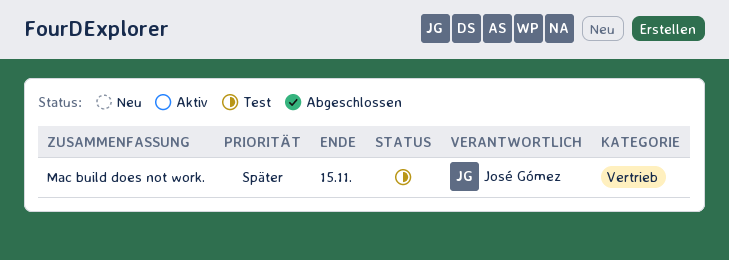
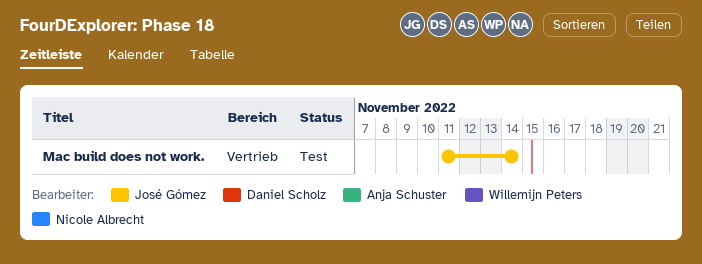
Mac build does not work., due: Nov 15 -> Nov 14

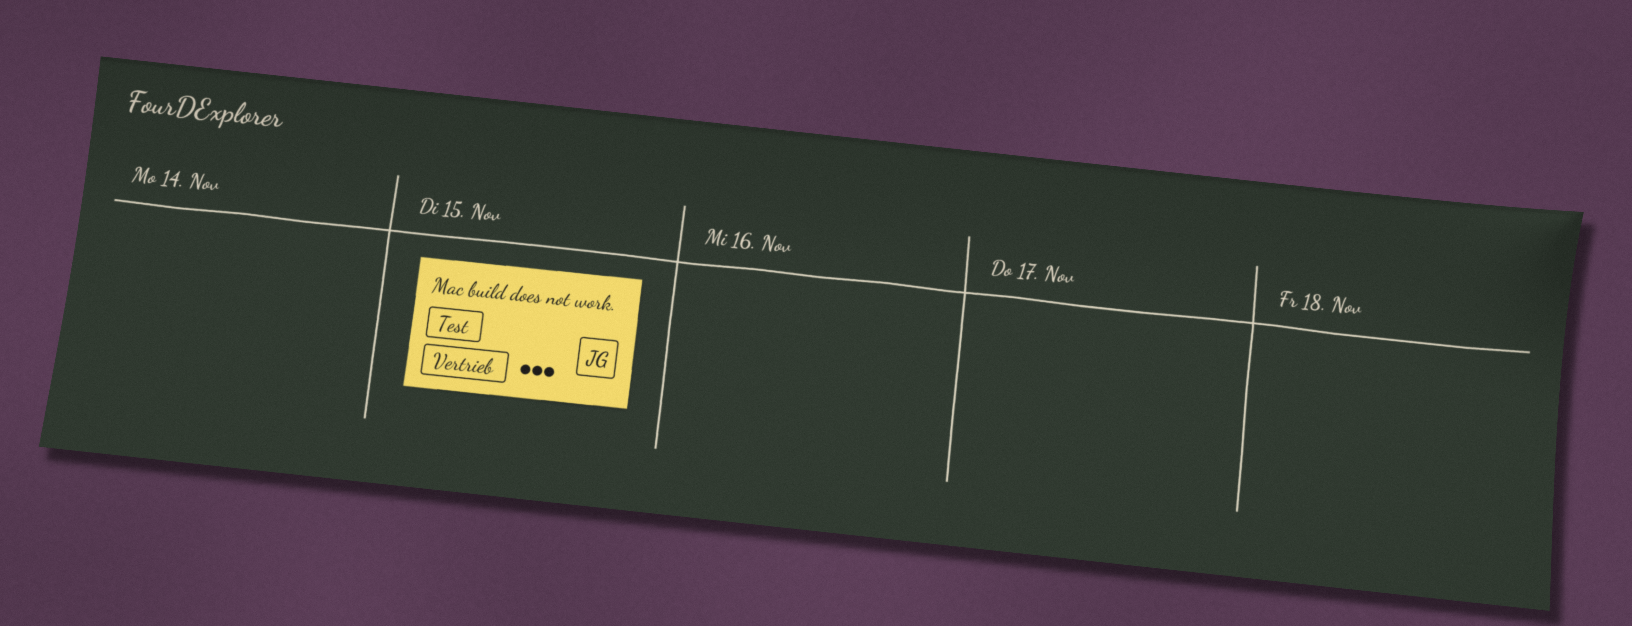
Mac build does not work., due: Nov 14 -> Nov 15

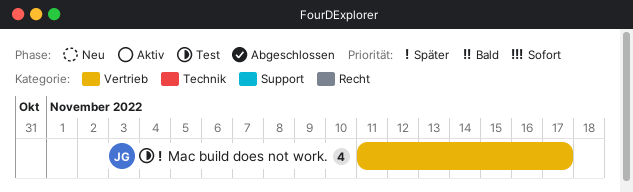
Mac build does not work., estimate: 3 -> 4
Mac build does not work., due: Nov 15 -> Nov 17

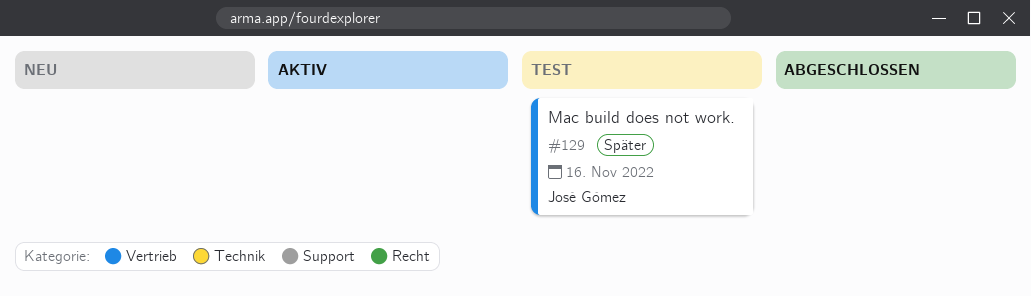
Mac build does not work., due: Nov 17 -> Nov 16

